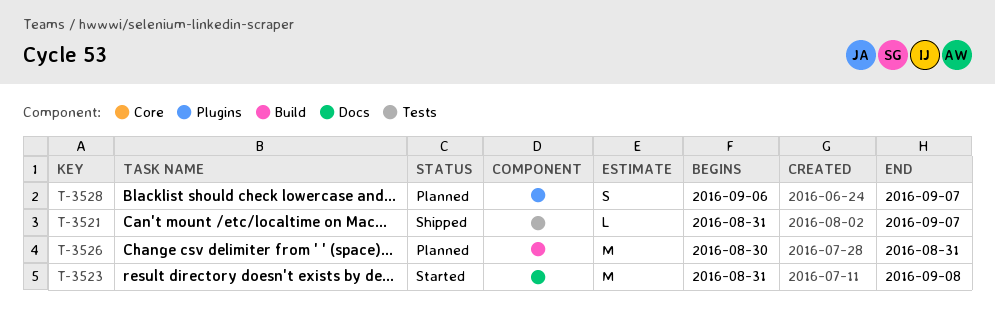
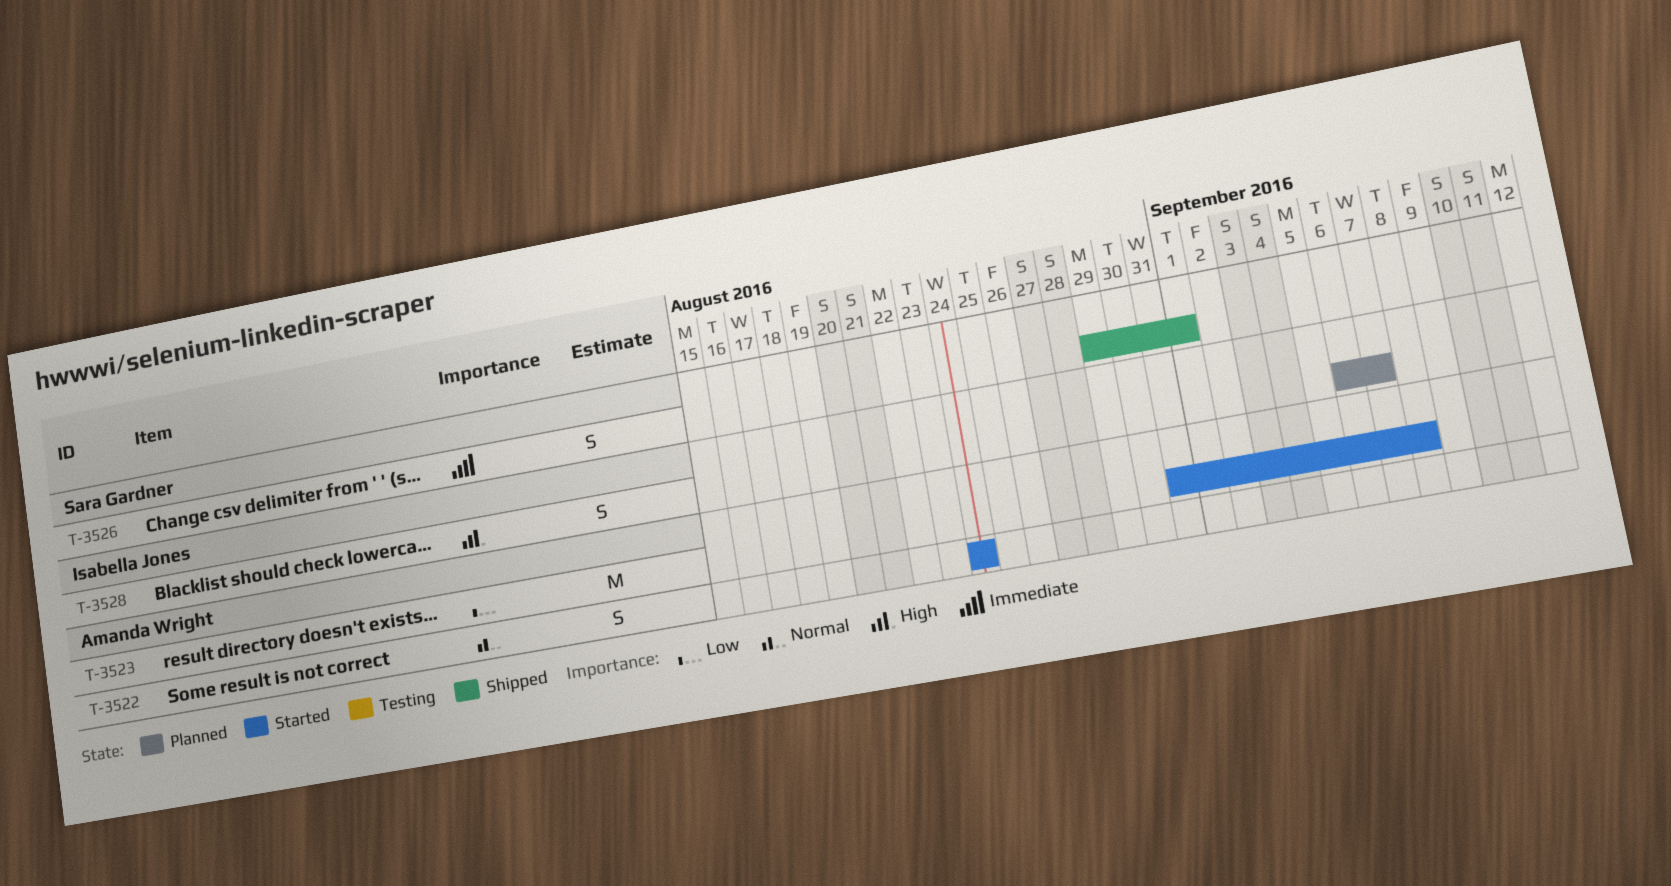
T-3521: present -> none
T-3522: none -> present
T-3526, status: Planned -> Shipped
T-3526, estimate: M -> S
T-3526, start: Aug 30 -> Aug 29
T-3526, due: Aug 31 -> Sep 1

